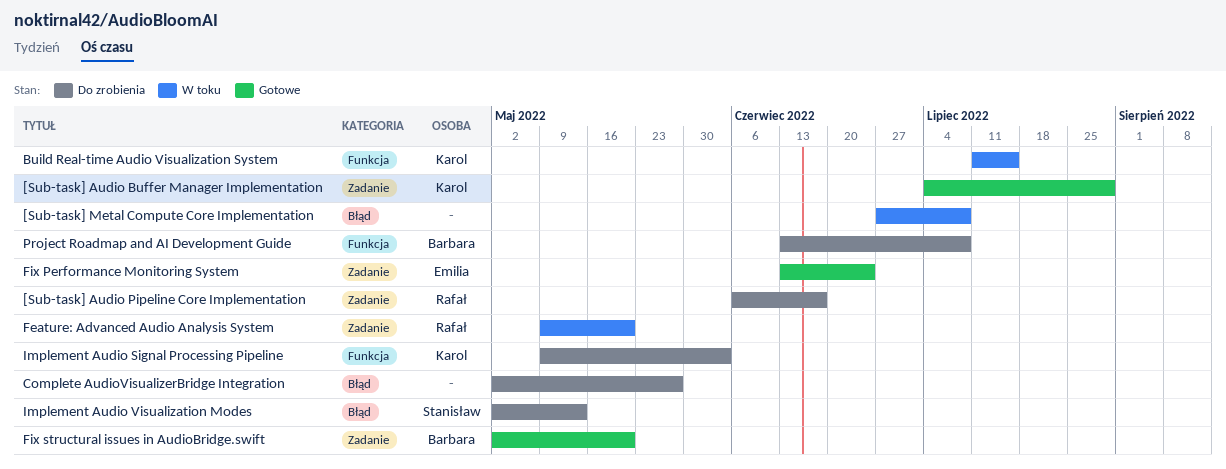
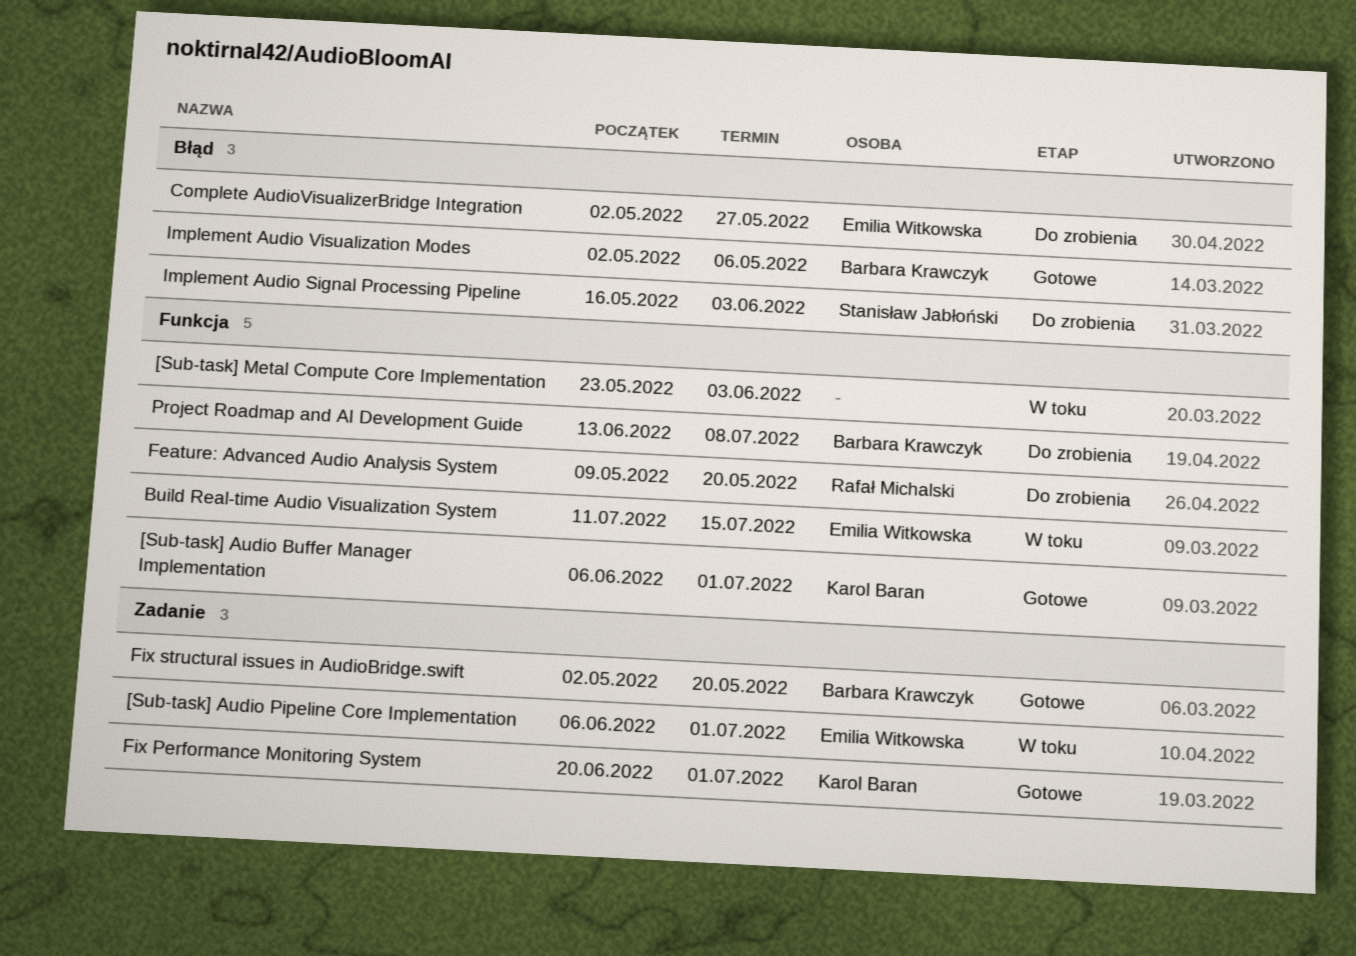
[Sub-task] Audio Buffer Manager Implementation, label: Zadanie -> Funkcja
[Sub-task] Audio Buffer Manager Implementation, start: Jul 4 -> Jun 6
[Sub-task] Audio Buffer Manager Implementation, due: Jul 29 -> Jul 1
[Sub-task] Audio Pipeline Core Implementation, status: Do zrobienia -> W toku
[Sub-task] Audio Pipeline Core Implementation, owner: Rafał Michalski -> Emilia Witkowska
[Sub-task] Audio Pipeline Core Implementation, due: Jun 17 -> Jul 1
[Sub-task] Metal Compute Core Implementation, label: Błąd -> Funkcja
[Sub-task] Metal Compute Core Implementation, start: Jun 27 -> May 23
[Sub-task] Metal Compute Core Implementation, due: Jul 8 -> Jun 3
Build Real-time Audio Visualization System, owner: Karol Baran -> Emilia Witkowska
Complete AudioVisualizerBridge Integration, owner: none -> Emilia Witkowska
Feature: Advanced Audio Analysis System, status: W toku -> Do zrobienia
Feature: Advanced Audio Analysis System, label: Zadanie -> Funkcja
Fix Performance Monitoring System, owner: Emilia Witkowska -> Karol Baran
Fix Performance Monitoring System, start: Jun 13 -> Jun 20
Fix Performance Monitoring System, due: Jun 24 -> Jul 1
Implement Audio Signal Processing Pipeline, owner: Karol Baran -> Stanisław Jabłoński
Implement Audio Signal Processing Pipeline, label: Funkcja -> Błąd
Implement Audio Signal Processing Pipeline, start: May 9 -> May 16
Implement Audio Visualization Modes, status: Do zrobienia -> Gotowe
Implement Audio Visualization Modes, owner: Stanisław Jabłoński -> Barbara Krawczyk
Implement Audio Visualization Modes, due: May 13 -> May 6

